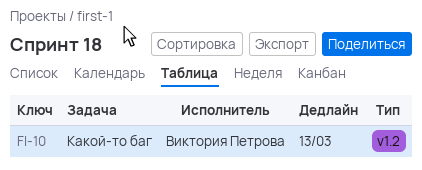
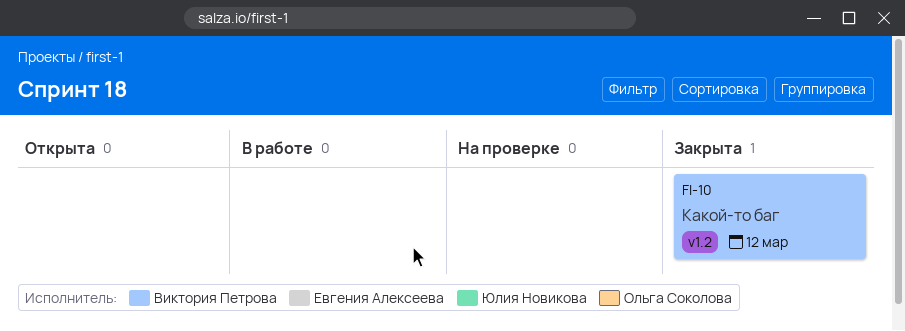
FI-10, due: Mar 13 -> Mar 12

